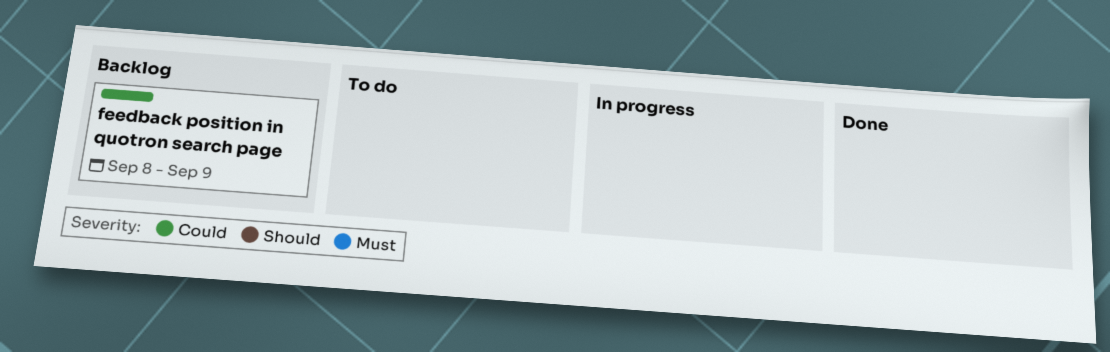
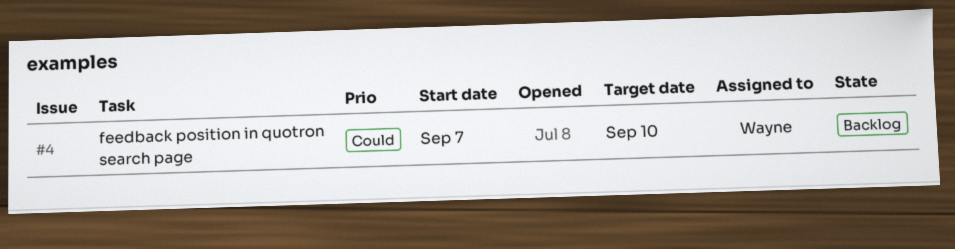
feedback position in quotron search page, start: Sep 8 -> Sep 7
feedback position in quotron search page, due: Sep 9 -> Sep 10

